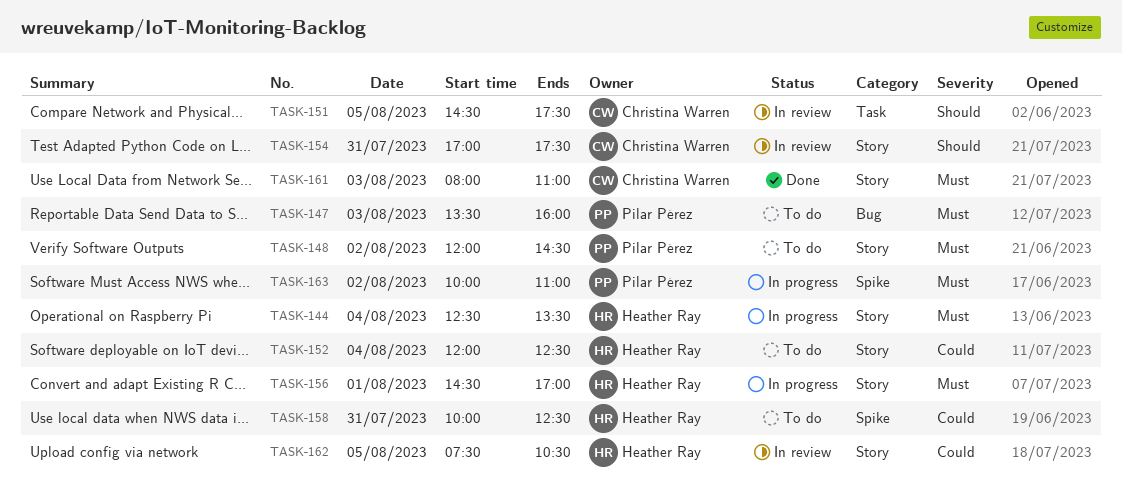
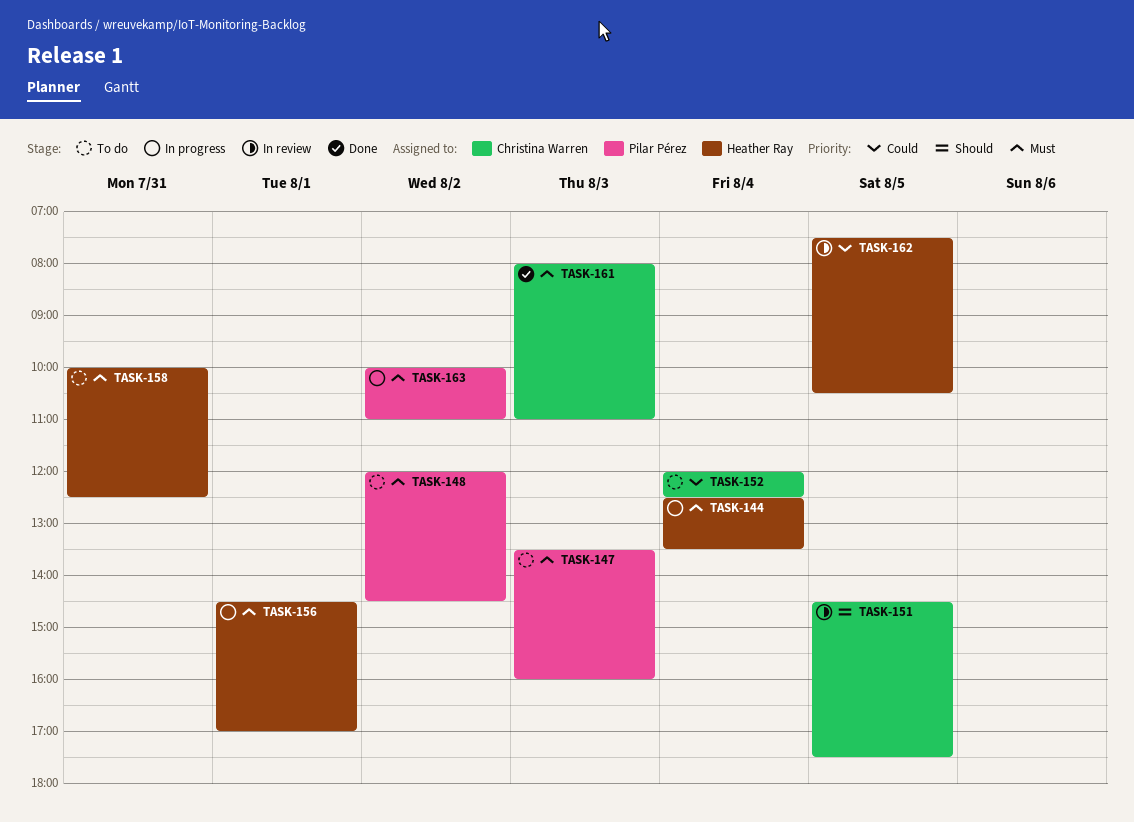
TASK-152, owner: Heather Ray -> Christina Warren
TASK-154: present -> none
TASK-158, priority: Could -> Must

